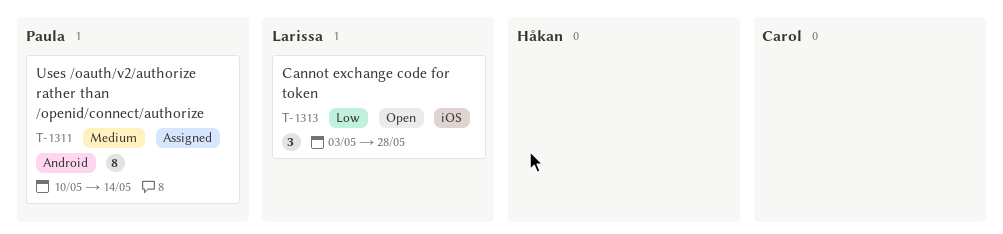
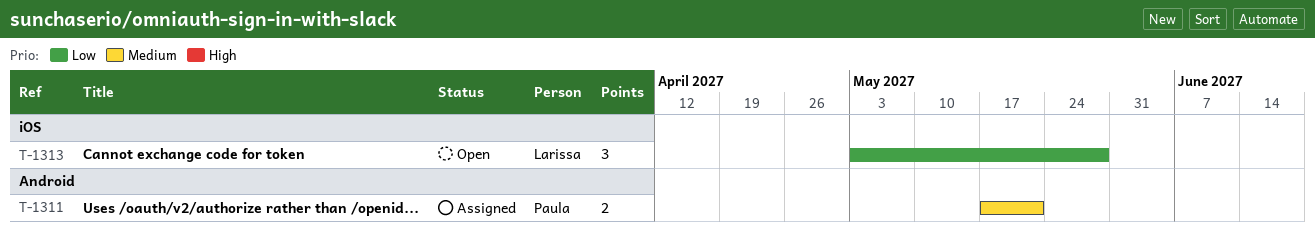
T-1311, estimate: 8 -> 2
T-1311, start: May 10 -> May 17
T-1311, due: May 14 -> May 21

